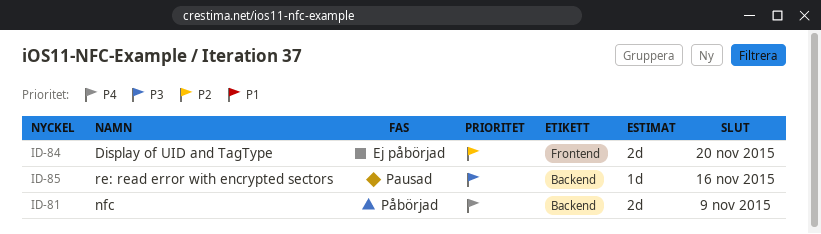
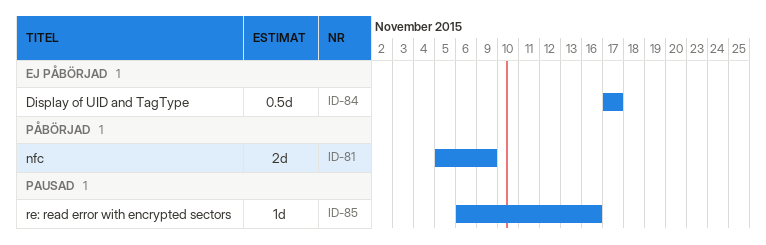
ID-84, estimate: 2d -> 0.5d
ID-84, due: Nov 20 -> Nov 17

